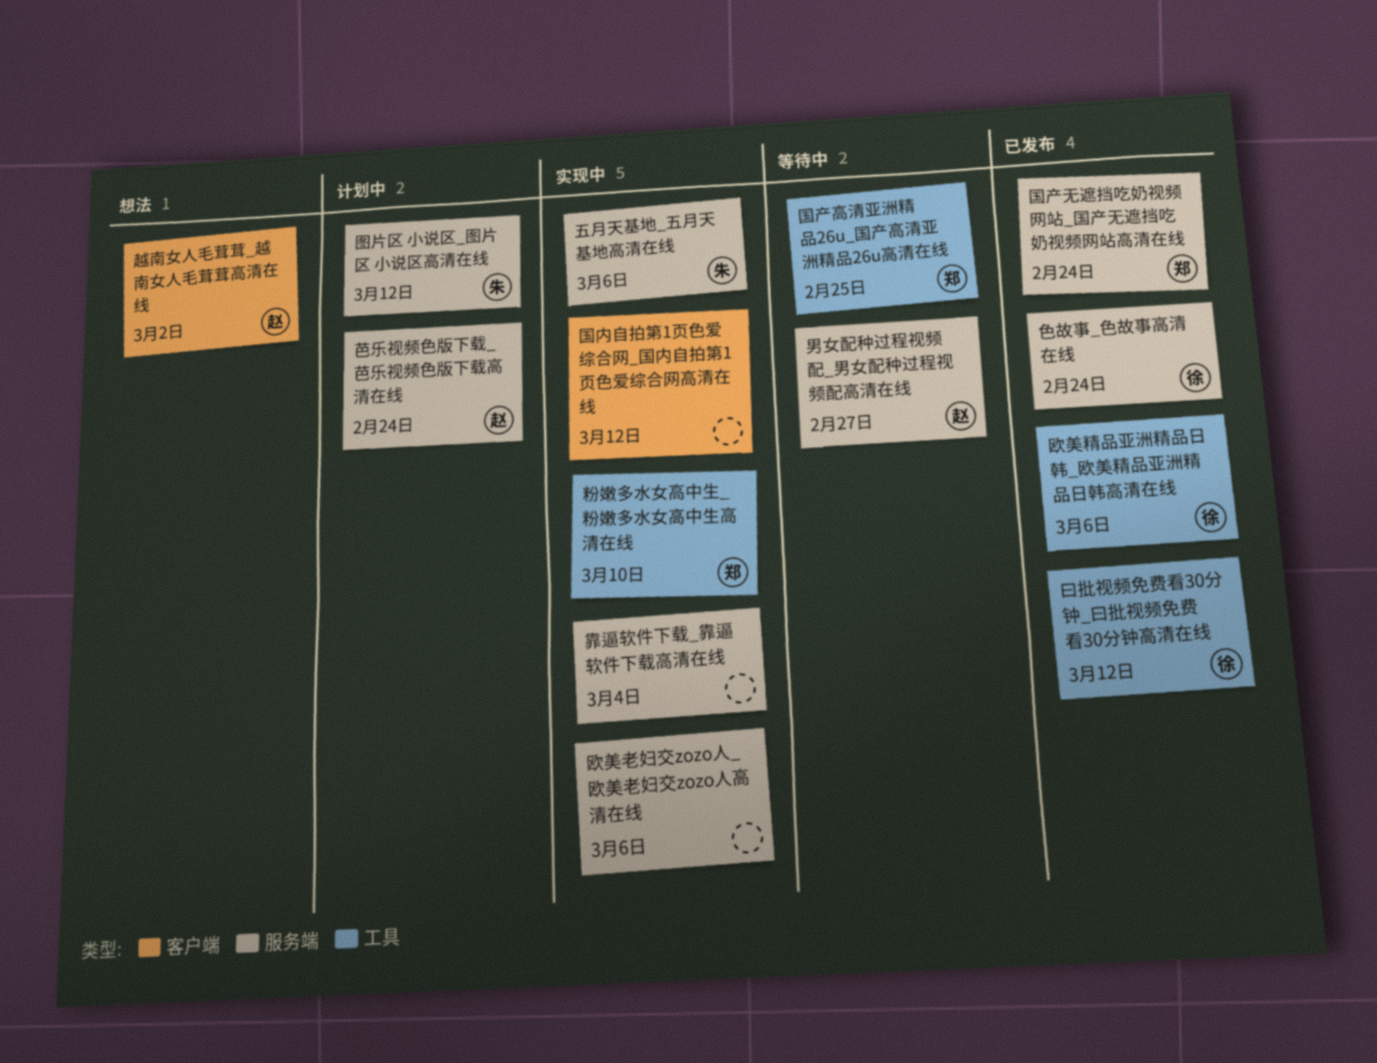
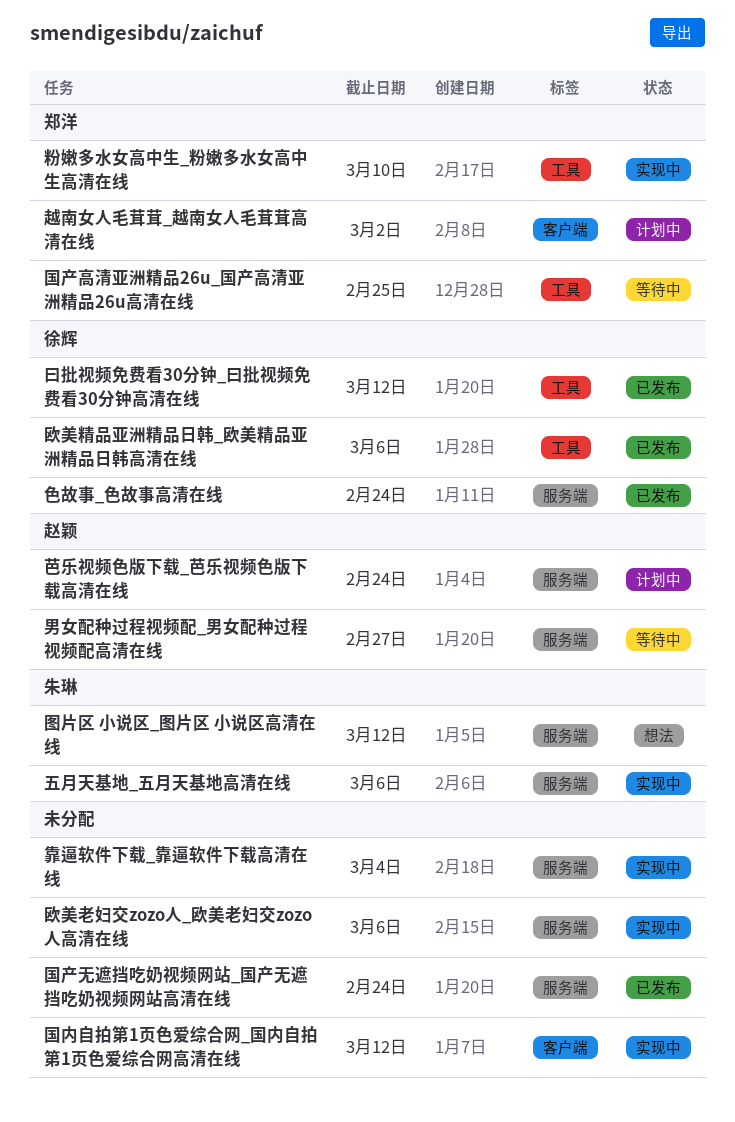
国产无遮挡吃奶视频网站_国产无遮挡吃奶视频网站高清在线, owner: 郑洋 -> none
图片区 小说区_图片区 小说区高清在线, status: 计划中 -> 想法
越南女人毛茸茸_越南女人毛茸茸高清在线, status: 想法 -> 计划中
越南女人毛茸茸_越南女人毛茸茸高清在线, owner: 赵颖 -> 郑洋

